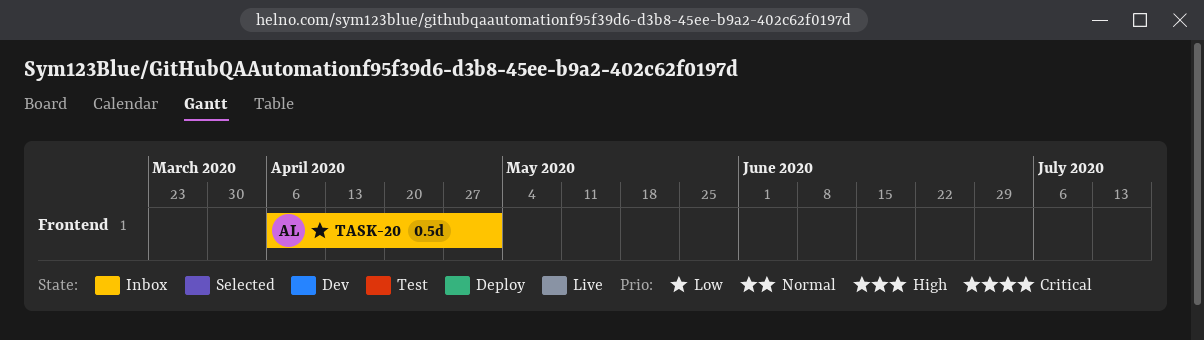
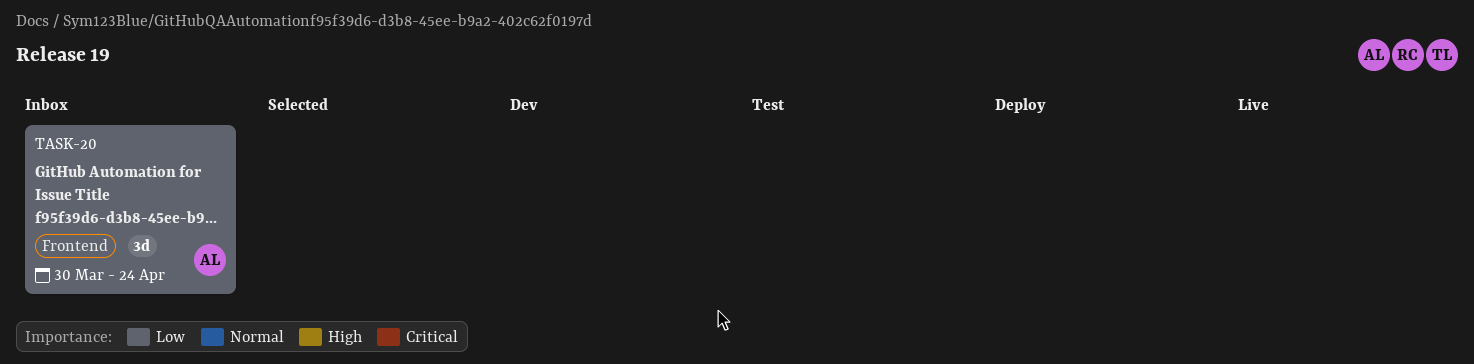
TASK-20, estimate: 0.5d -> 3d
TASK-20, start: Apr 6 -> Mar 30
TASK-20, due: May 1 -> Apr 24

